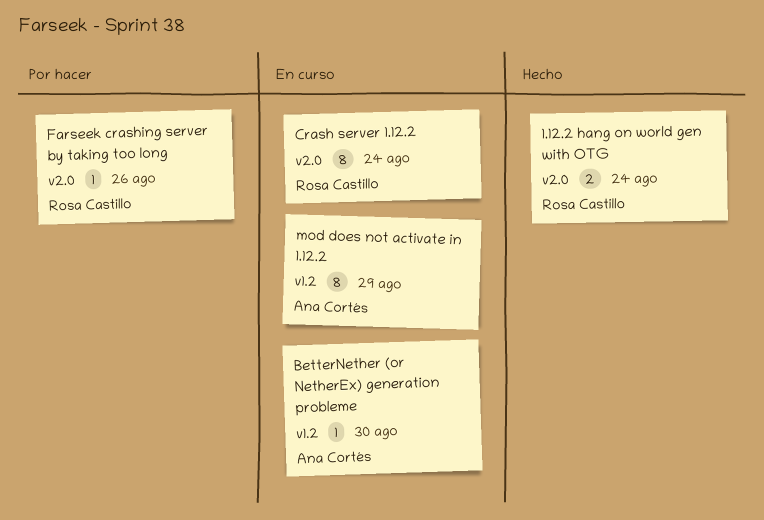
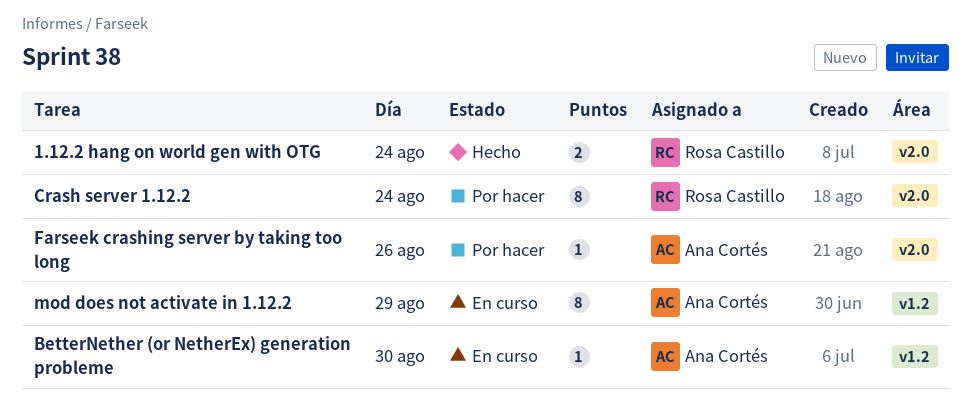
Crash server 1.12.2, status: En curso -> Por hacer
Farseek crashing server by taking too long, owner: Rosa Castillo -> Ana Cortés

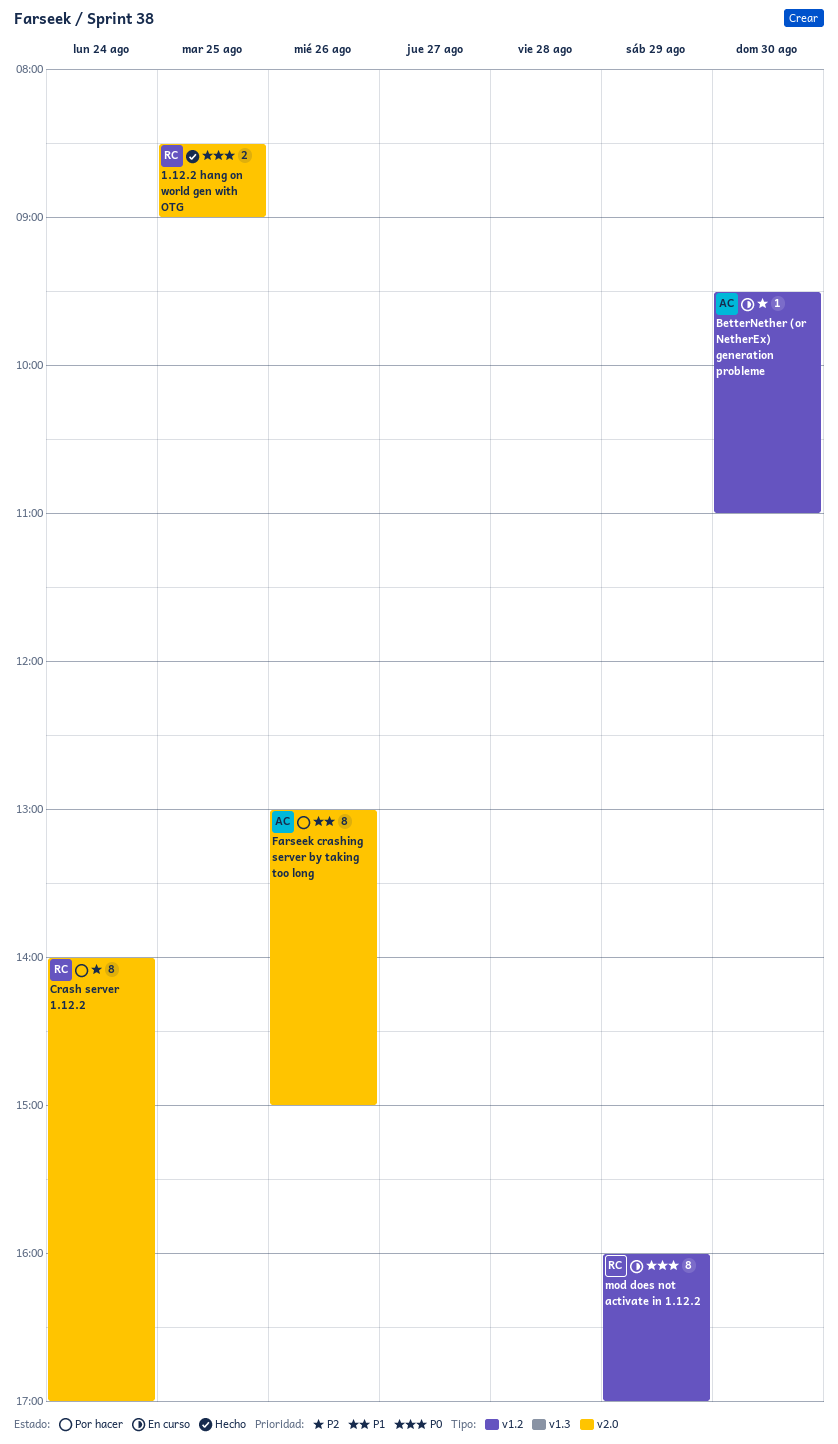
1.12.2 hang on world gen with OTG, day: Aug 24 -> Aug 25
Farseek crashing server by taking too long, estimate: 1 -> 8
mod does not activate in 1.12.2, owner: Ana Cortés -> Rosa Castillo

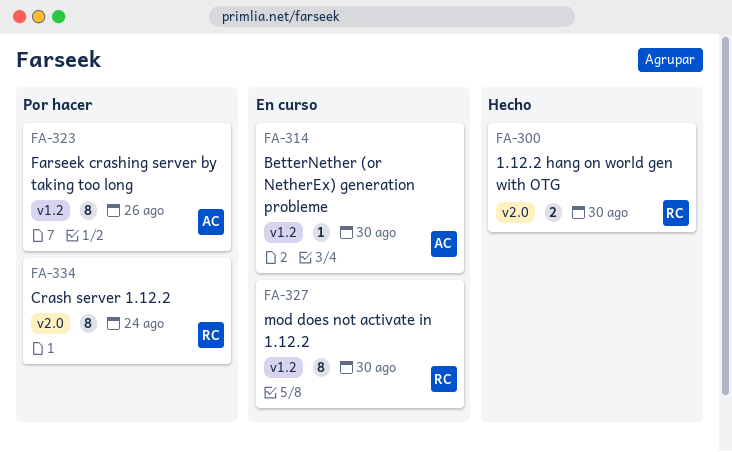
1.12.2 hang on world gen with OTG, day: Aug 25 -> Aug 30
Farseek crashing server by taking too long, label: v2.0 -> v1.2
mod does not activate in 1.12.2, day: Aug 29 -> Aug 30

